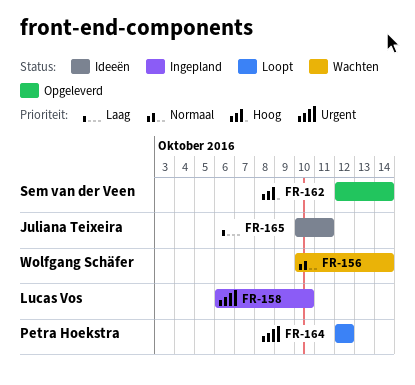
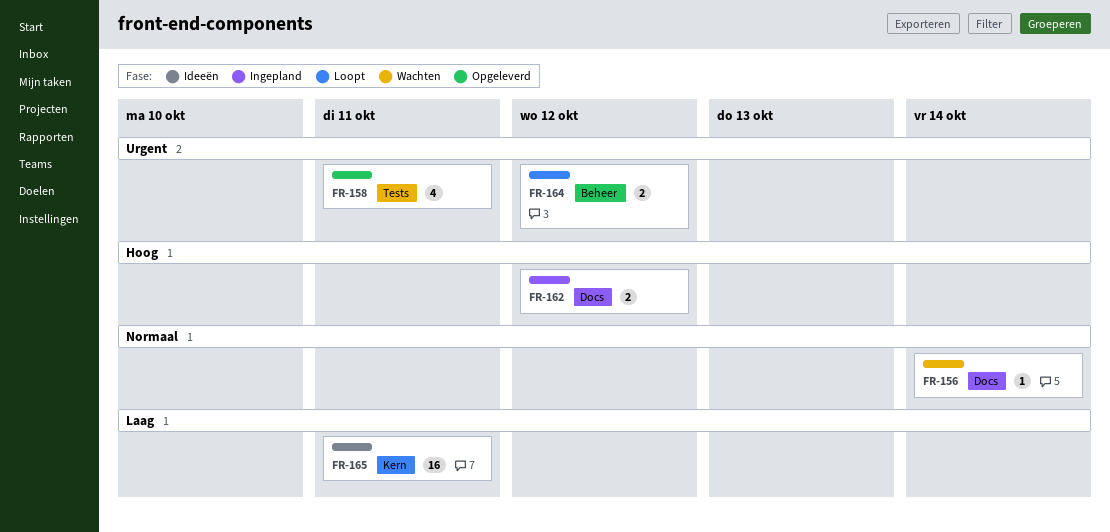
FR-158, status: Ingepland -> Opgeleverd
FR-158, due: Oct 10 -> Oct 11
FR-162, status: Opgeleverd -> Ingepland
FR-162, due: Oct 14 -> Oct 12

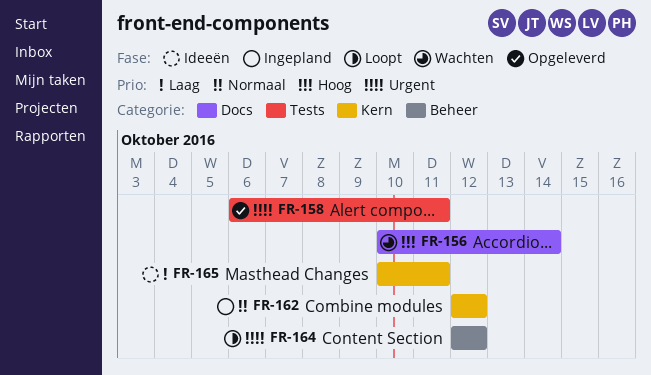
FR-156, priority: Normaal -> Hoog
FR-162, priority: Hoog -> Normaal
FR-162, label: Docs -> Kern

